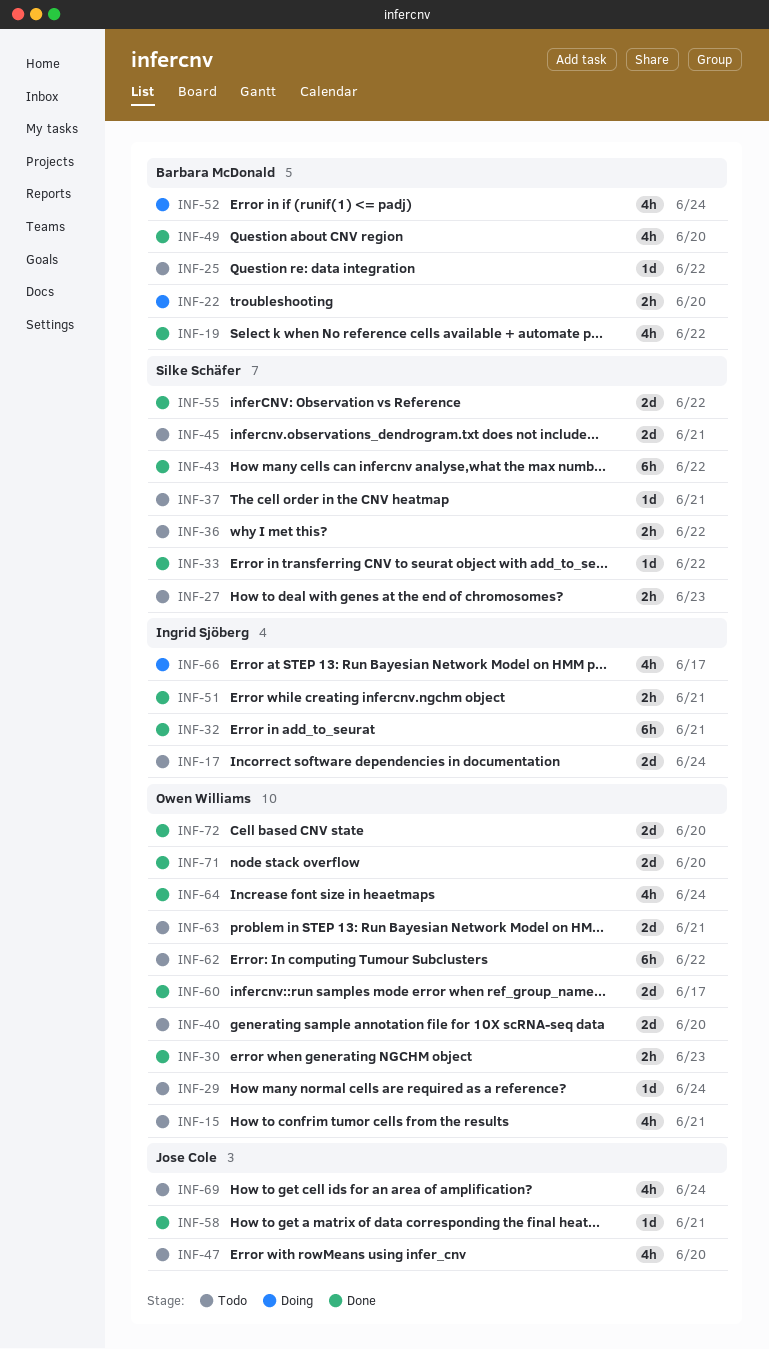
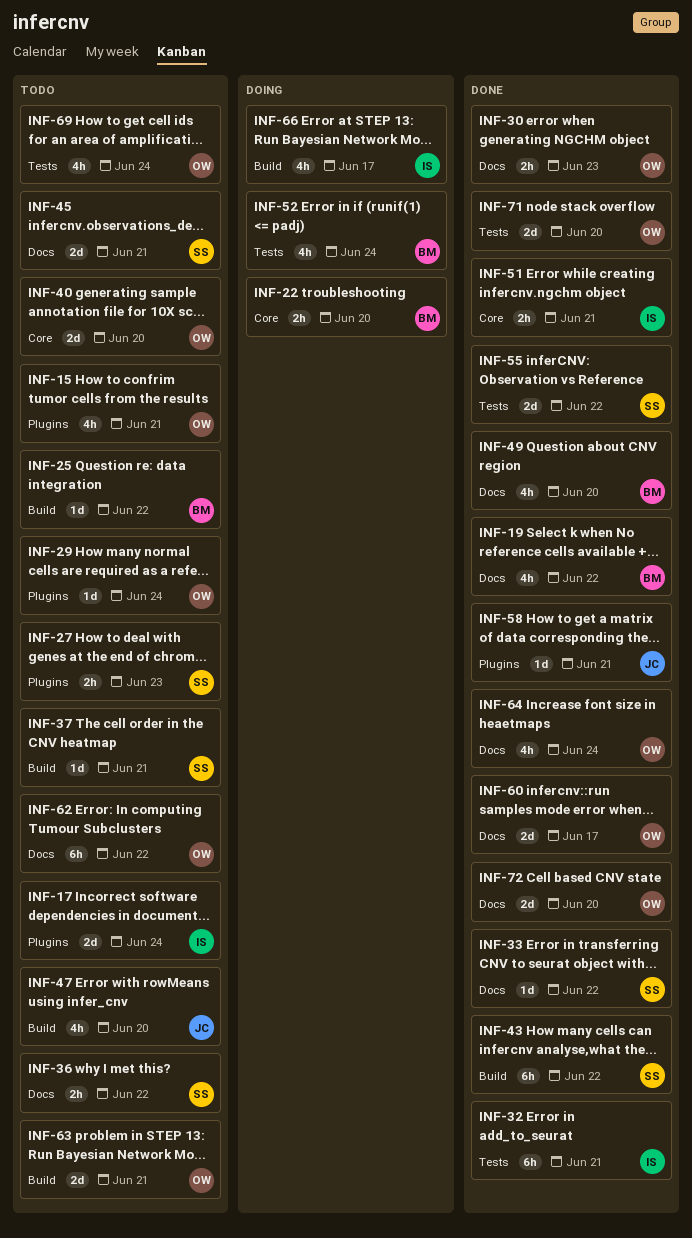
INF-69, owner: Jose Cole -> Owen Williams

